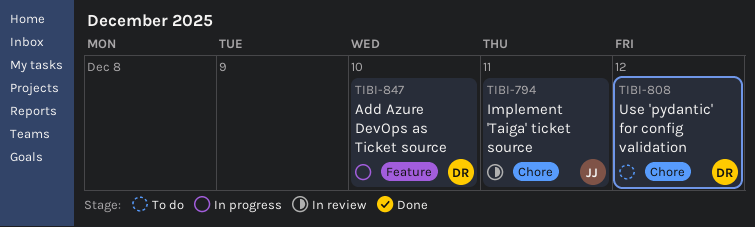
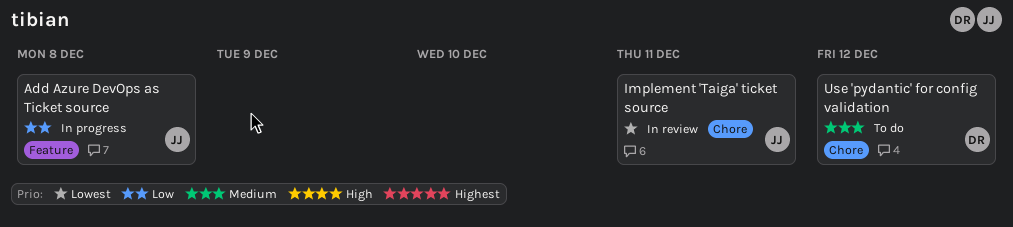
Add Azure DevOps as Ticket source, owner: DR -> JJ
Add Azure DevOps as Ticket source, due: Dec 10 -> Dec 8

